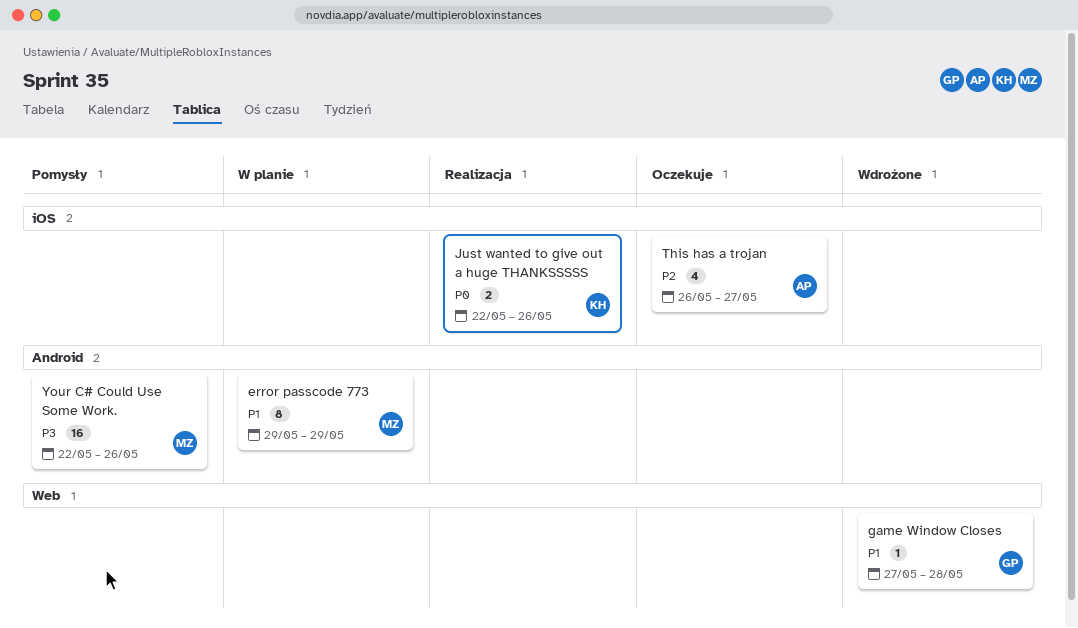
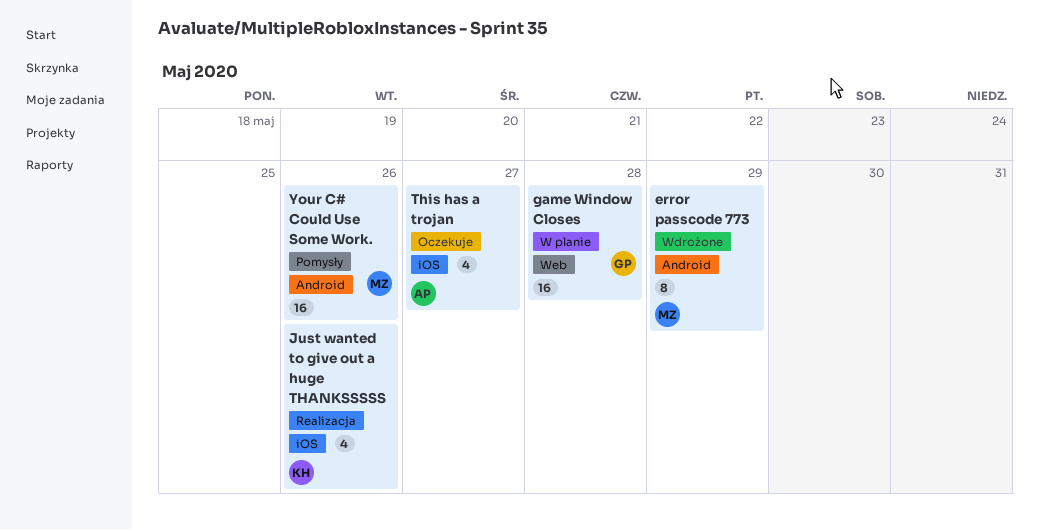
error passcode 773, status: W planie -> Wdrożone
game Window Closes, status: Wdrożone -> W planie
game Window Closes, estimate: 1 -> 16
Just wanted to give out a huge THANKSSSSS, estimate: 2 -> 4

